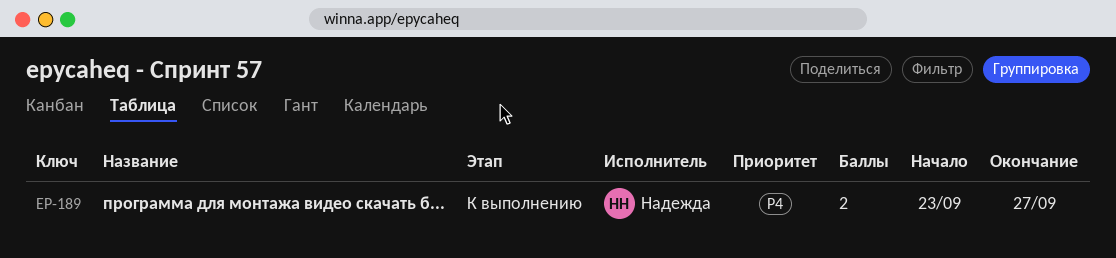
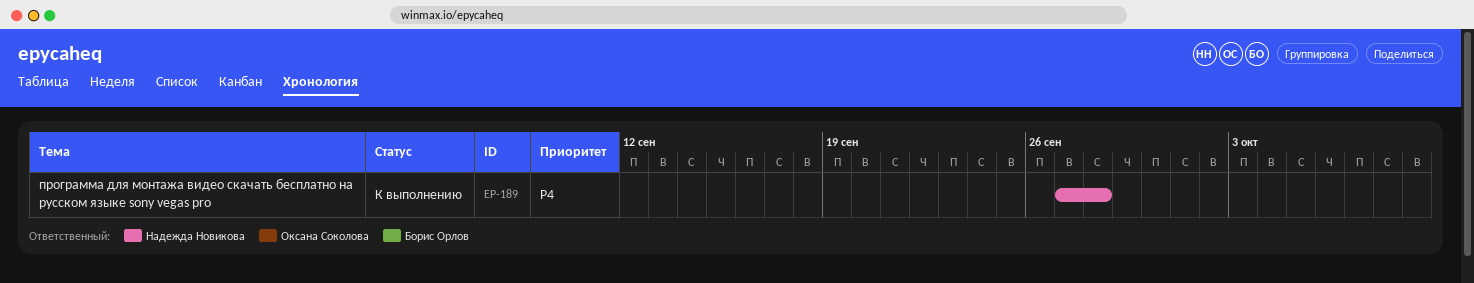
EP-189, start: Sep 23 -> Sep 27
EP-189, due: Sep 27 -> Sep 28

